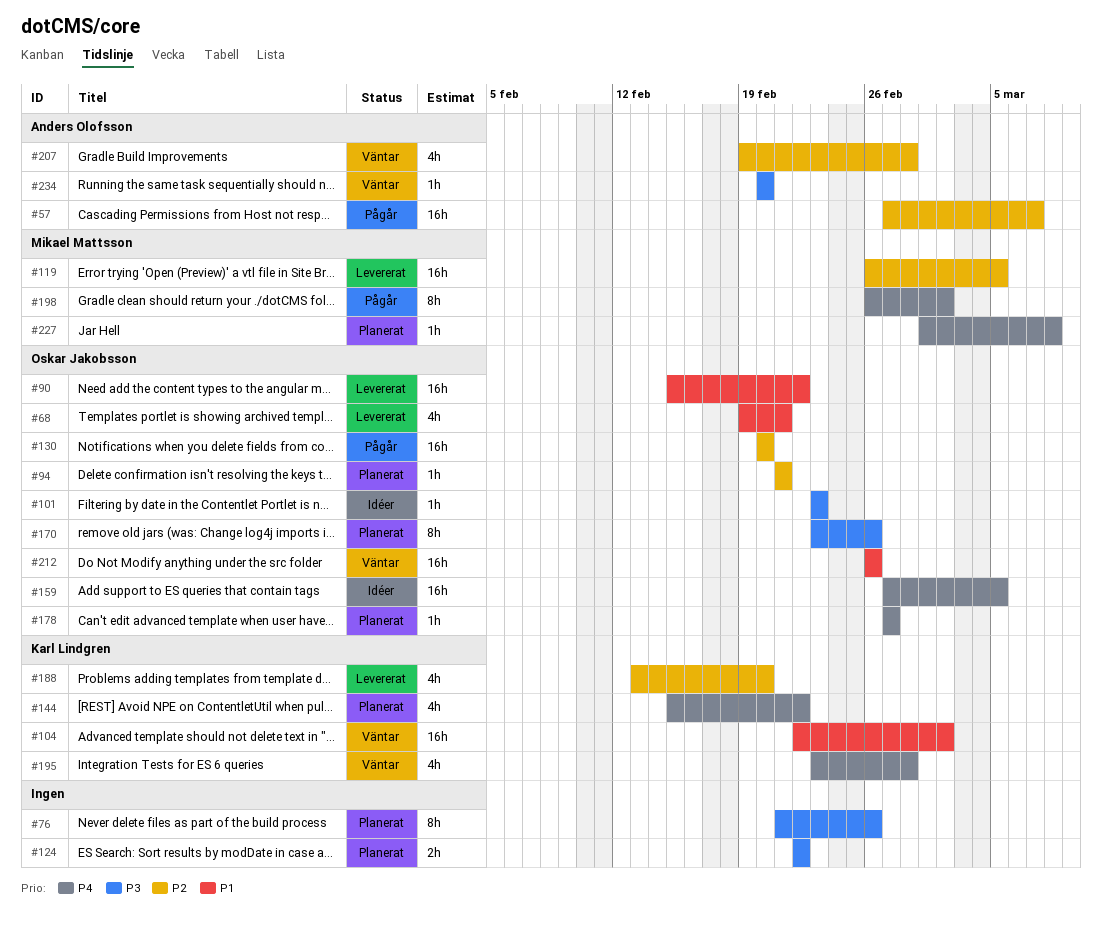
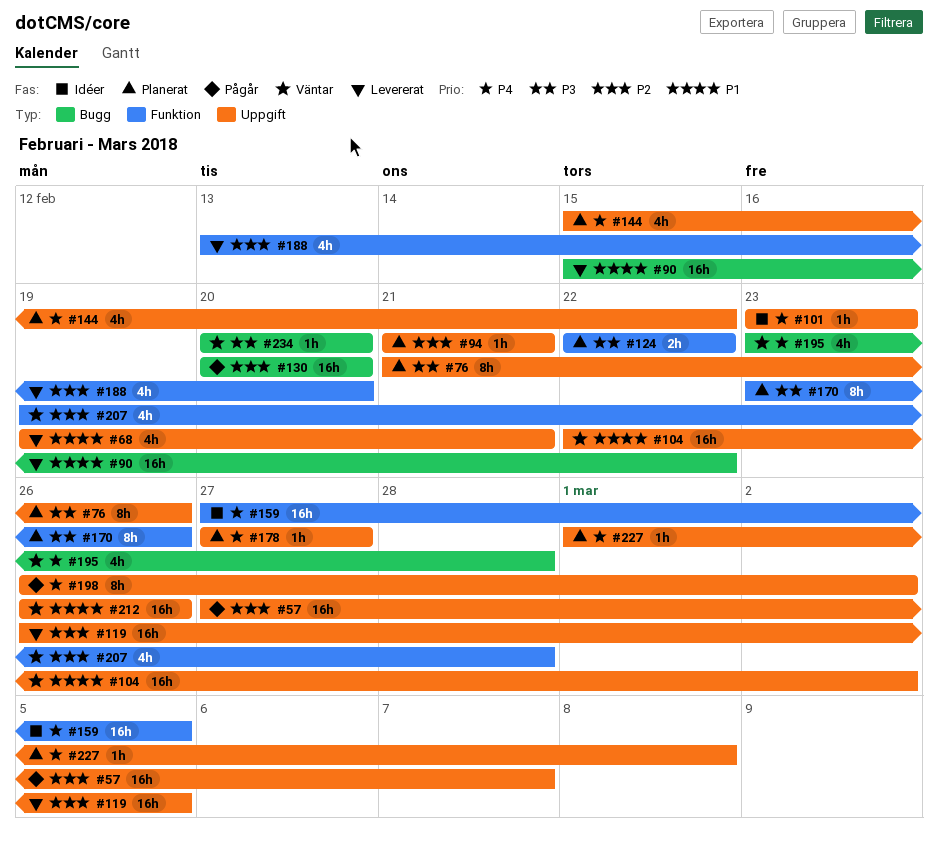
#101, priority: P3 -> P4

